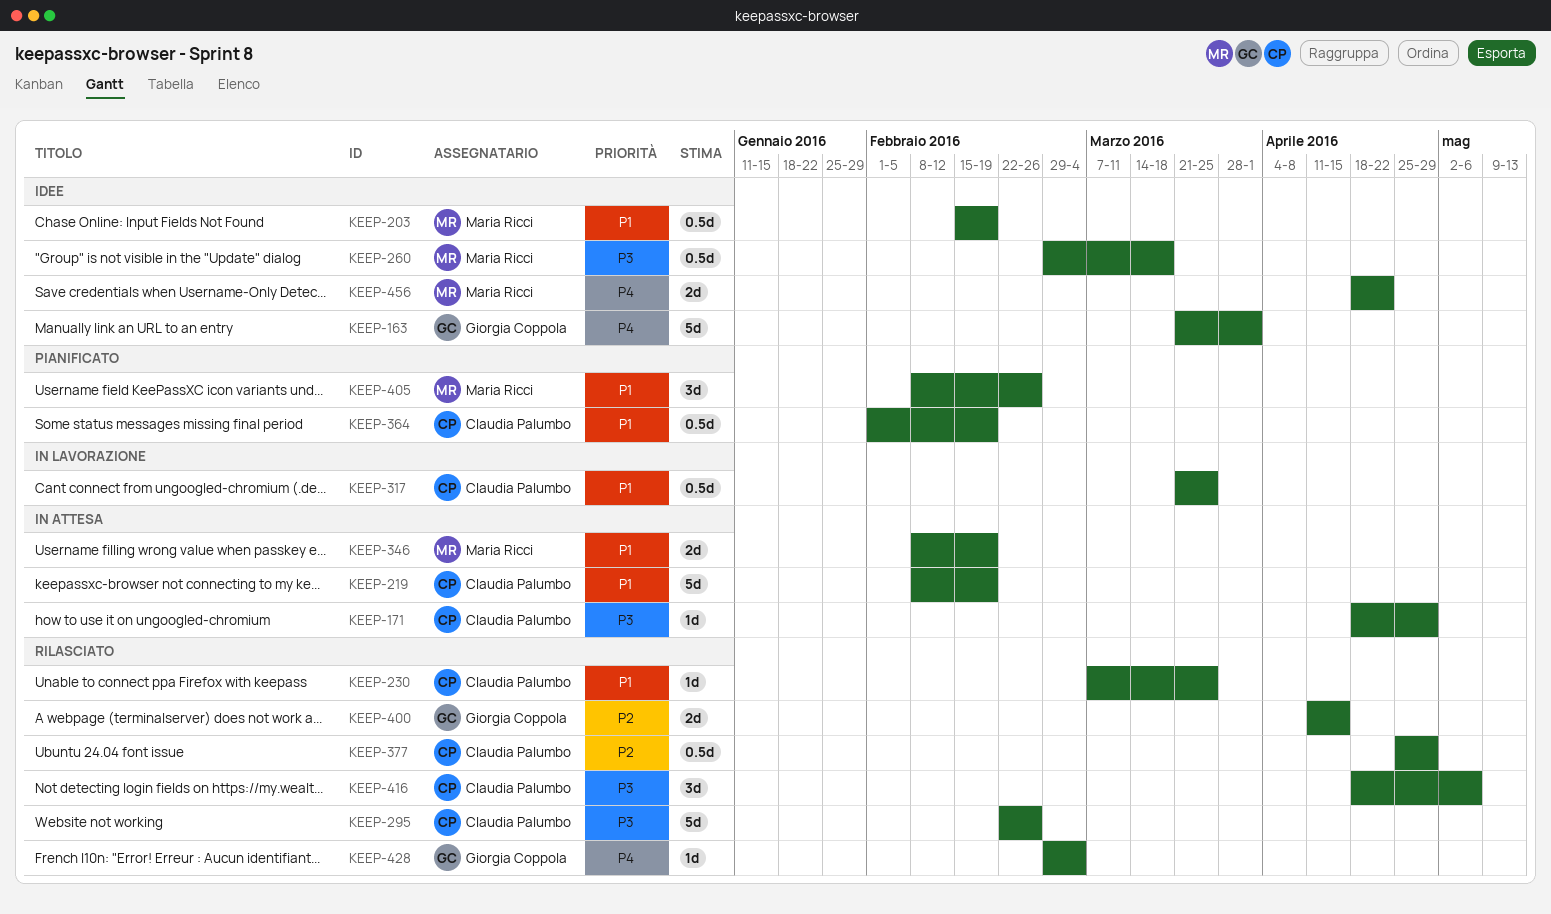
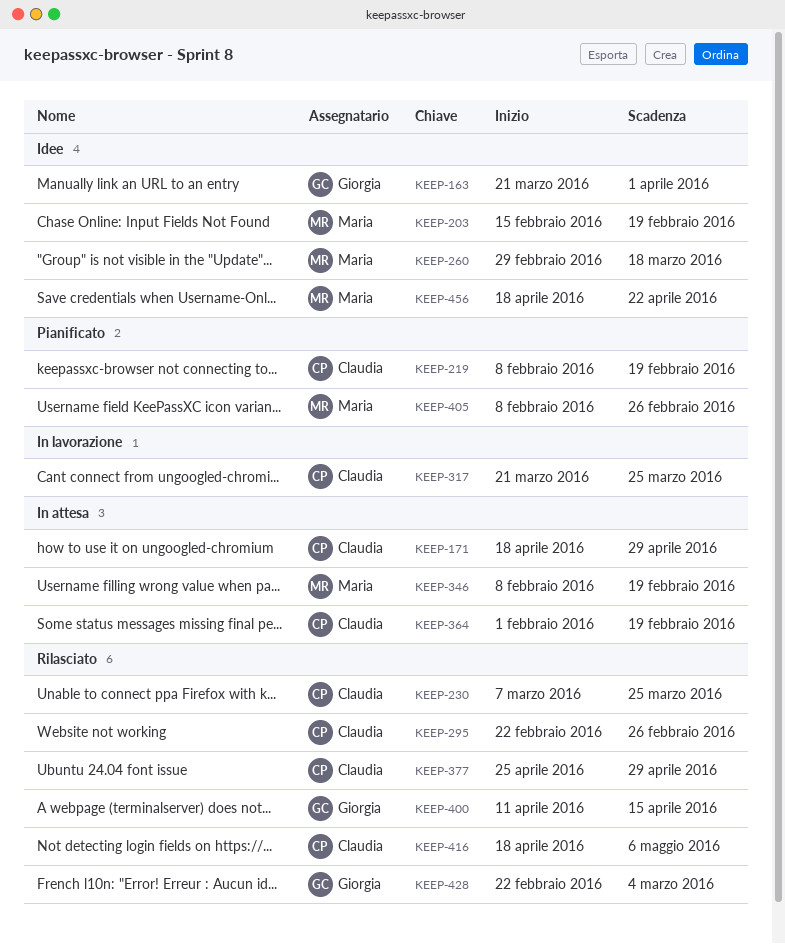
KEEP-219, status: In attesa -> Pianificato
KEEP-364, status: Pianificato -> In attesa
KEEP-428, start: Feb 29 -> Feb 22

